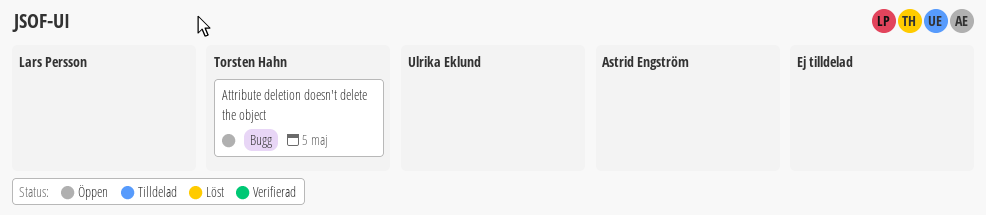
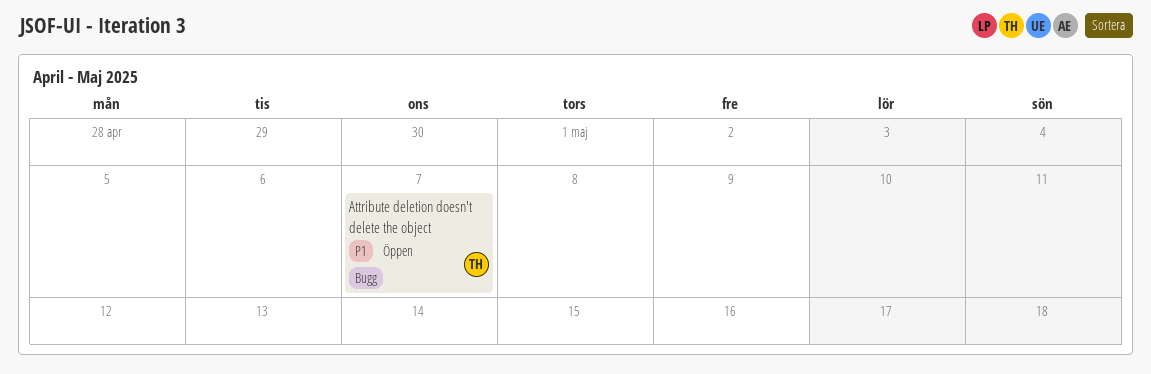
Attribute deletion doesn't delete the object, due: May 5 -> May 7

